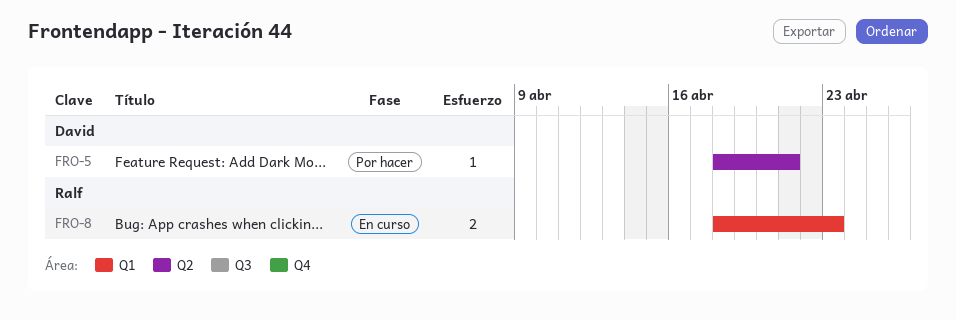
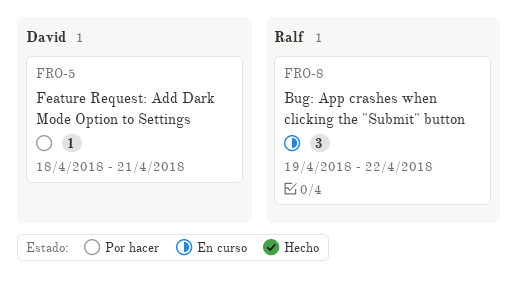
FRO-8, estimate: 2 -> 3
FRO-8, start: Apr 18 -> Apr 19
FRO-8, due: Apr 23 -> Apr 22

